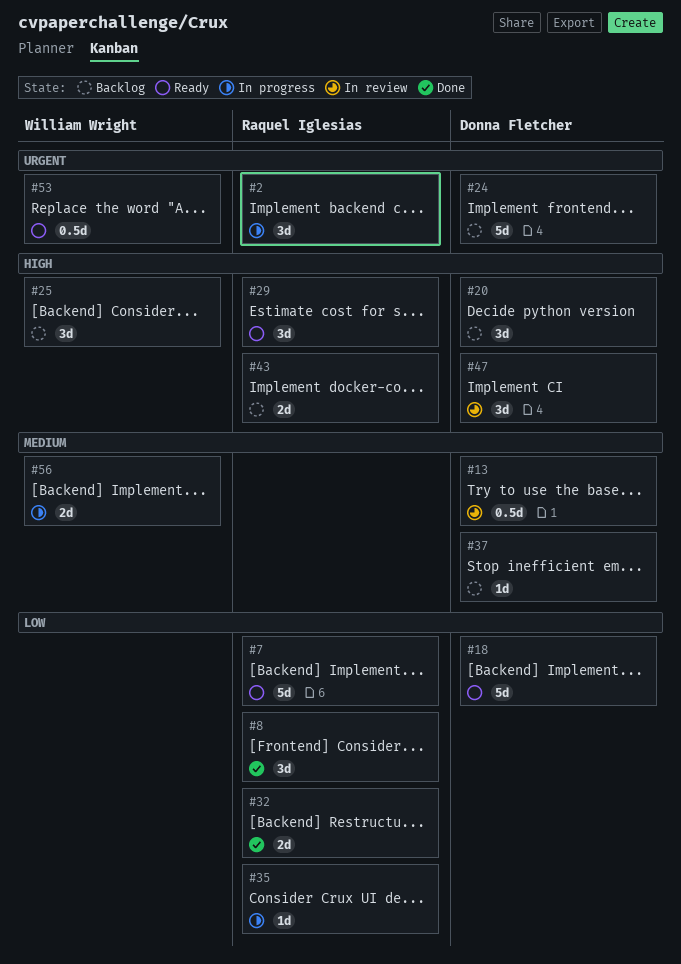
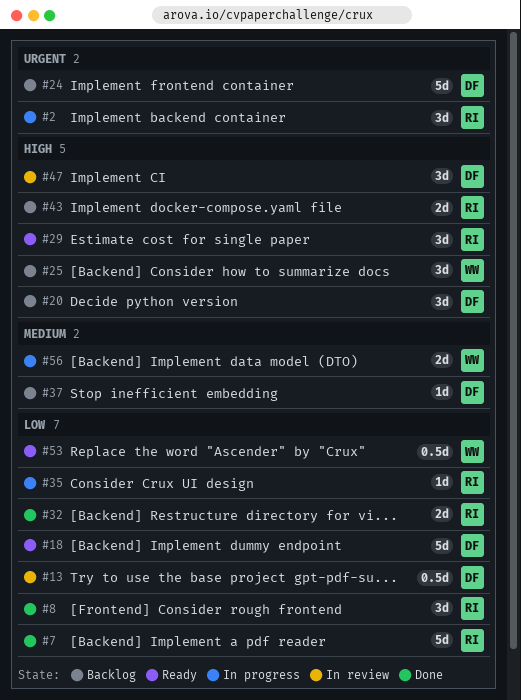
#7, status: Ready -> Done
#13, priority: Medium -> Low
#53, priority: Urgent -> Low

